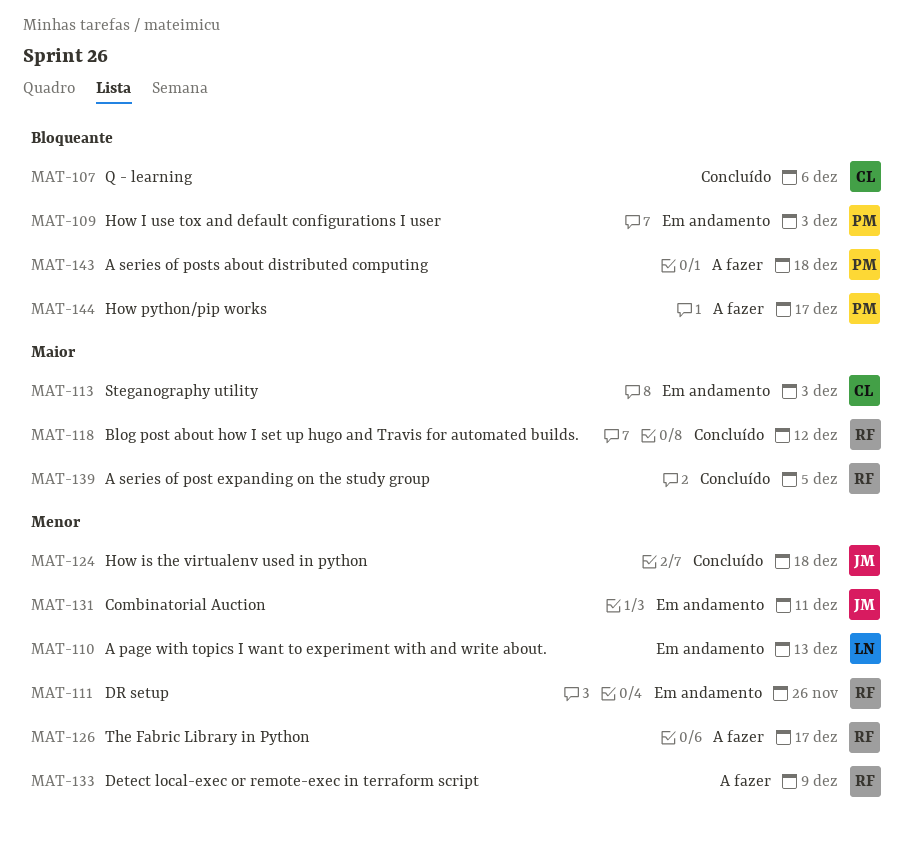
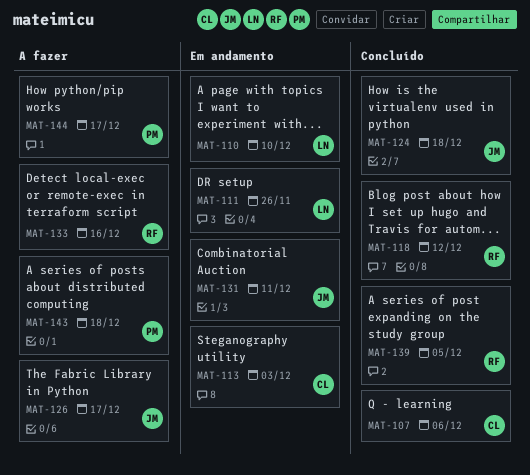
MAT-109: present -> none
MAT-110, due: Dec 13 -> Dec 10
MAT-111, owner: RF -> LN
MAT-126, owner: RF -> JM
MAT-133, due: Dec 9 -> Dec 16

